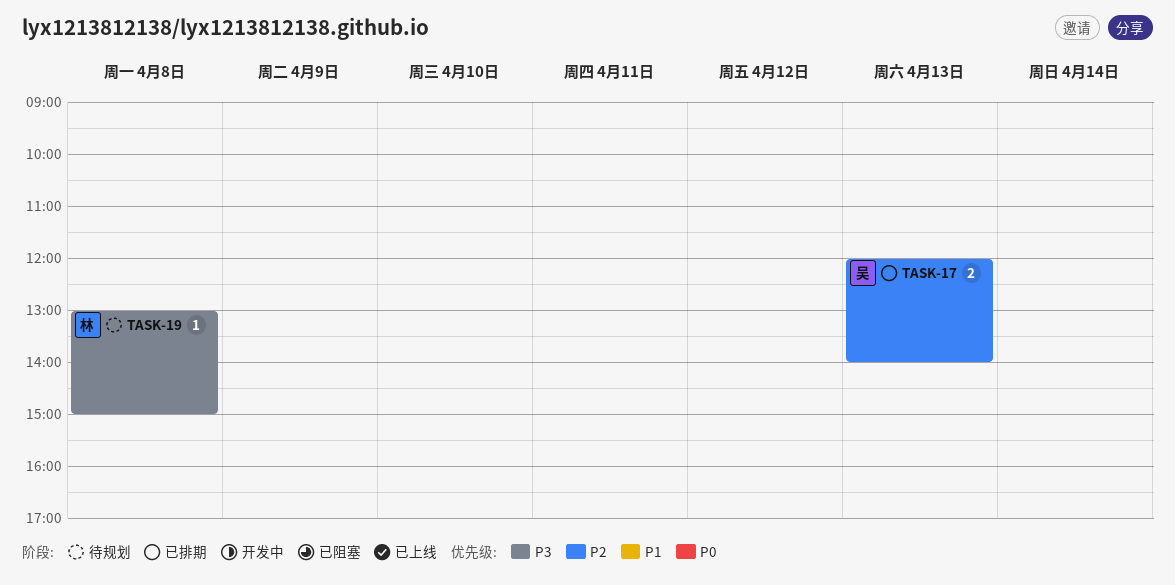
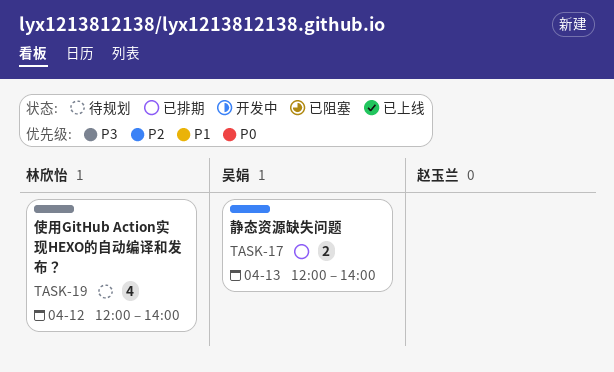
TASK-19, estimate: 1 -> 4
TASK-19, day: Apr 8 -> Apr 12
TASK-19, begins: 13:00 -> 12:00
TASK-19, ends: 15:00 -> 14:00

